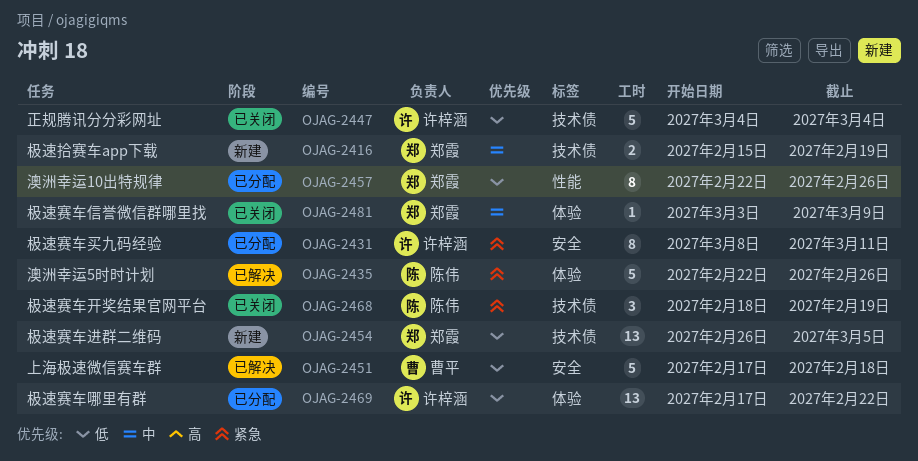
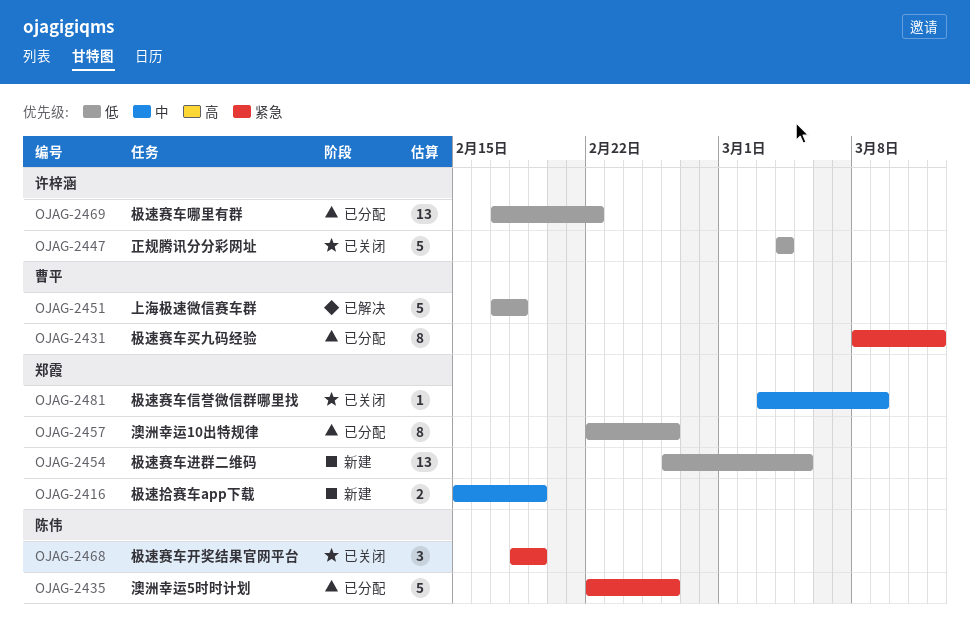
OJAG-2431, owner: 许梓涵 -> 曹平
OJAG-2431, due: Mar 11 -> Mar 12
OJAG-2435, status: 已解决 -> 已分配

